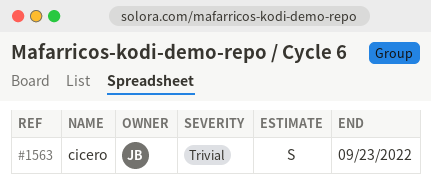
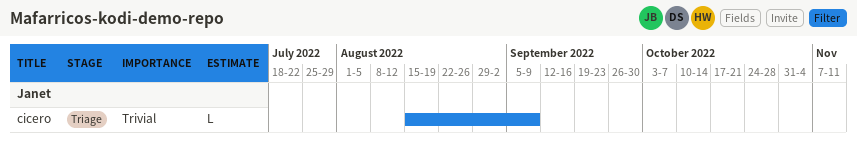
cicero, estimate: S -> L
cicero, due: Sep 23 -> Sep 9

